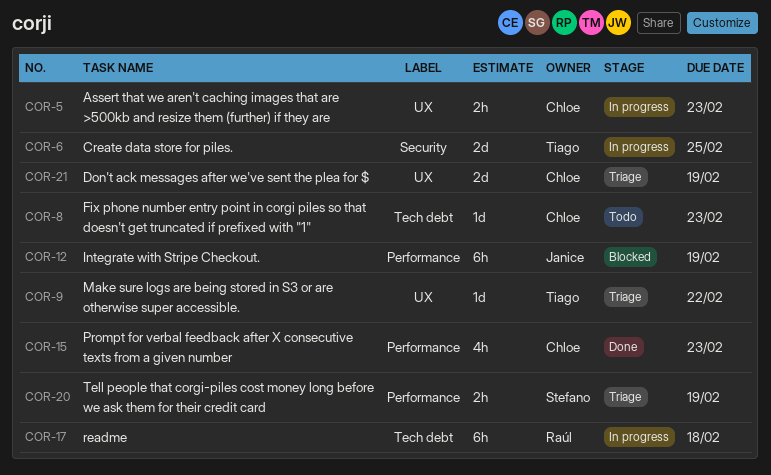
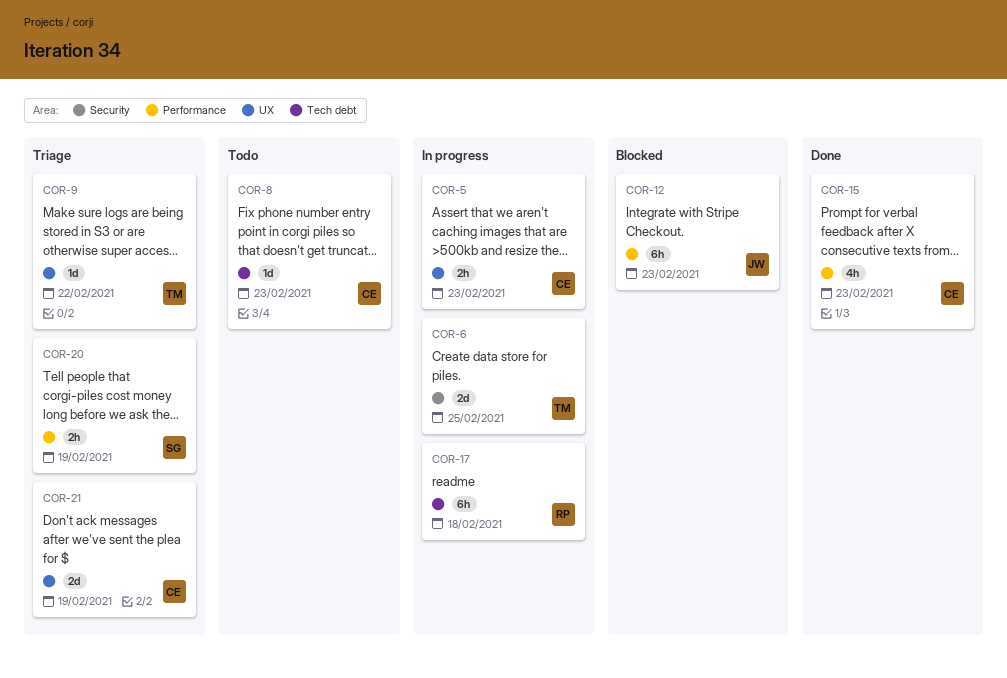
COR-12, due: Feb 19 -> Feb 23

